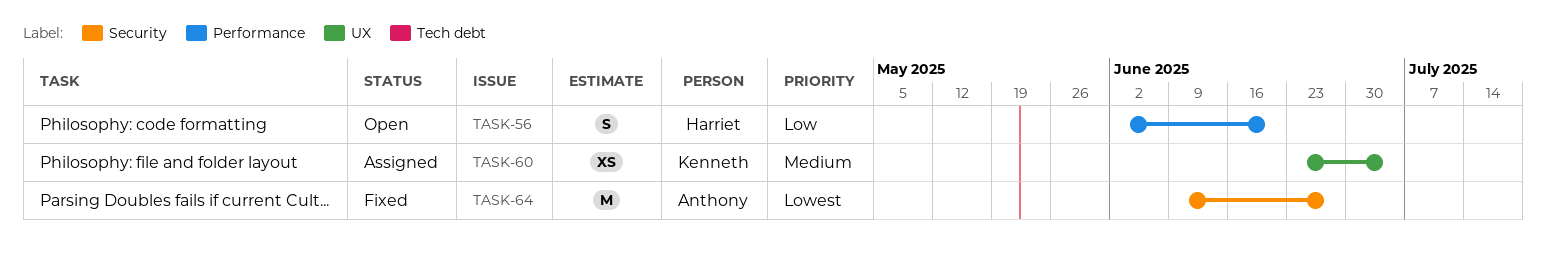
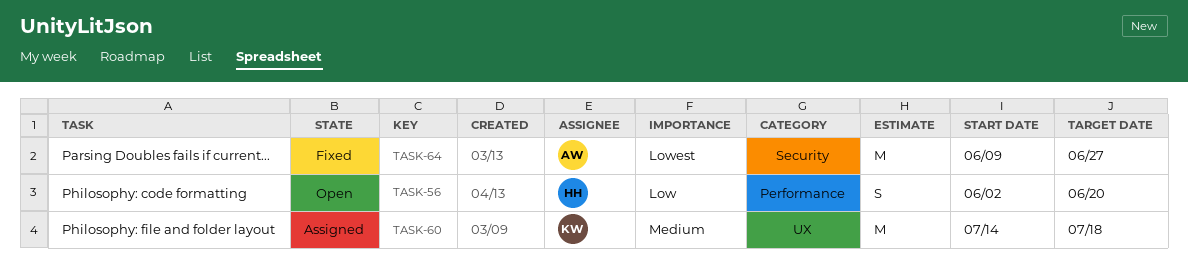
TASK-60, estimate: XS -> M
TASK-60, start: Jun 23 -> Jul 14
TASK-60, due: Jul 4 -> Jul 18

